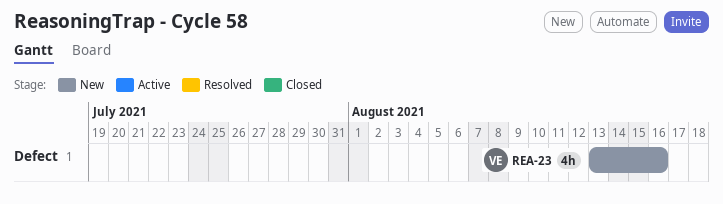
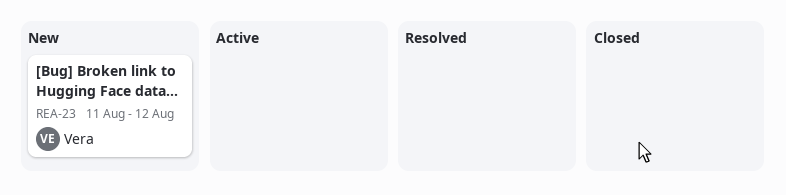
REA-23, start: Aug 13 -> Aug 11
REA-23, due: Aug 16 -> Aug 12

